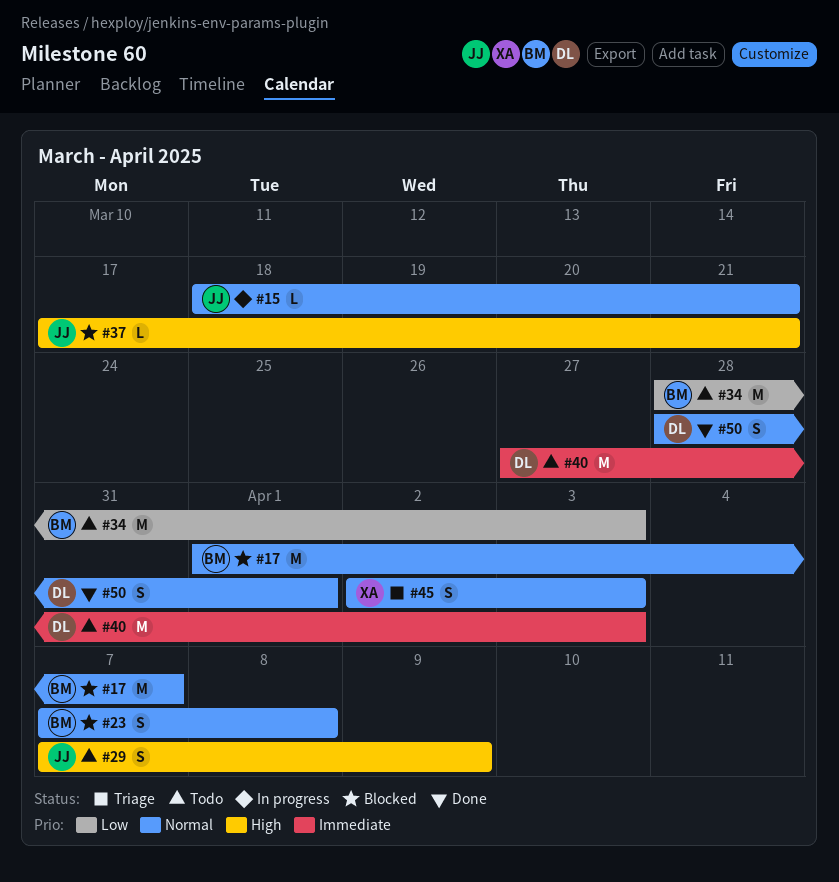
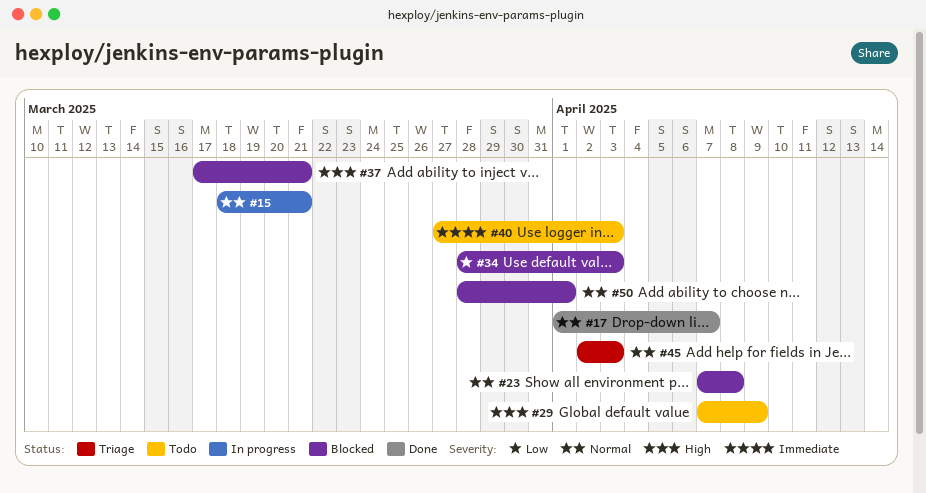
#17, status: Blocked -> Done
#34, status: Todo -> Blocked
#50, status: Done -> Blocked

